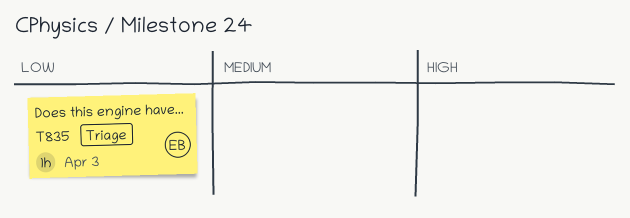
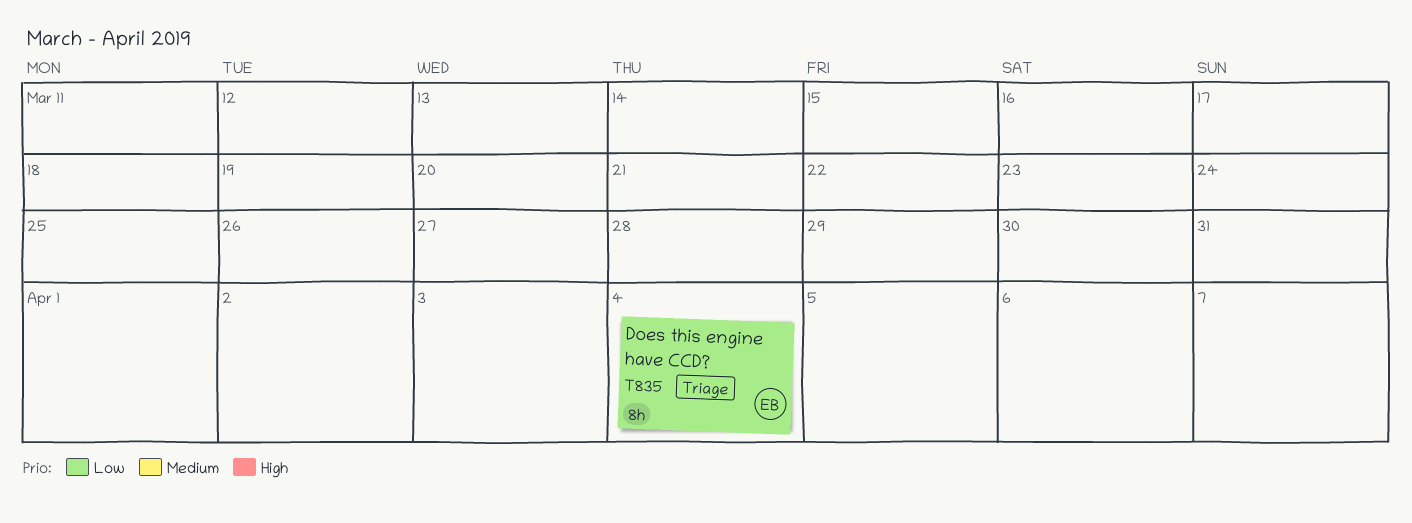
T835, estimate: 1h -> 8h
T835, due: Apr 3 -> Apr 4

